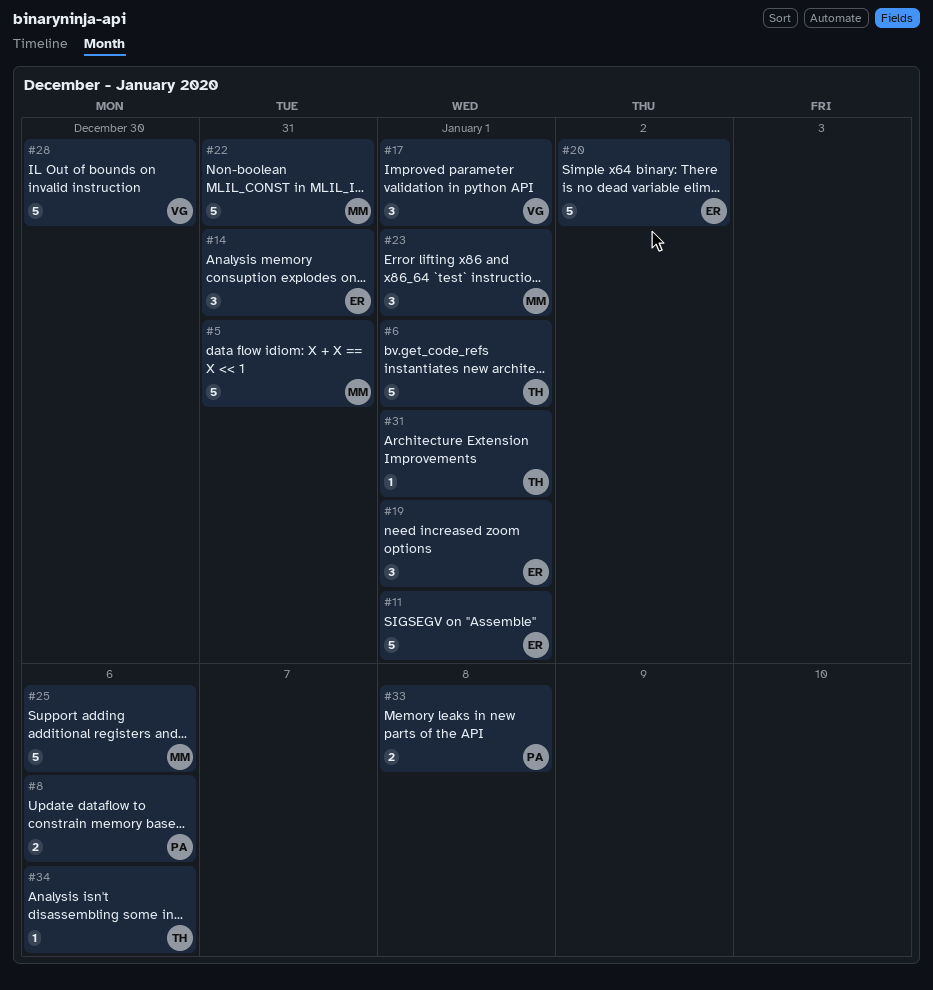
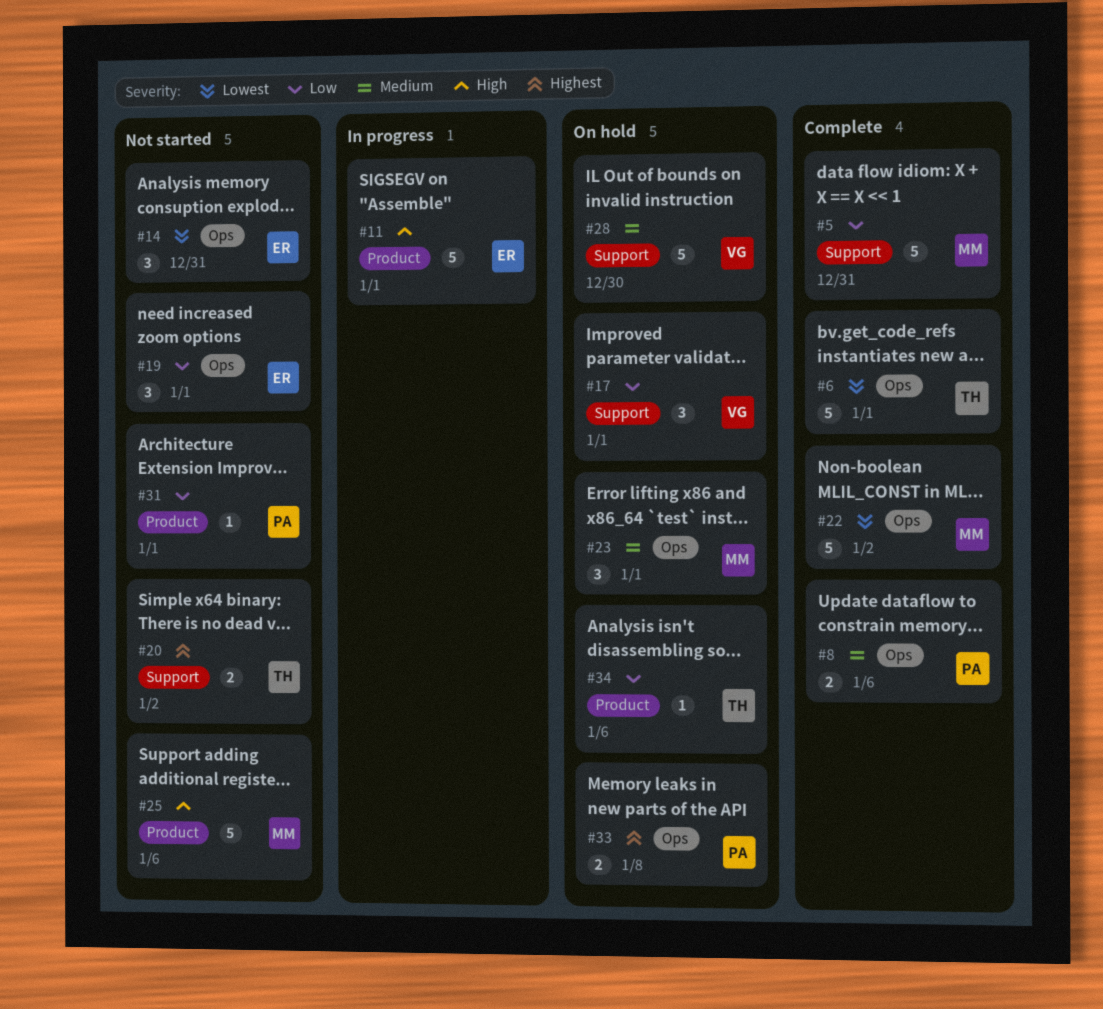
#20, owner: ER -> TH
#20, estimate: 5 -> 2
#22, due: Dec 31 -> Jan 2
#31, owner: TH -> PA

